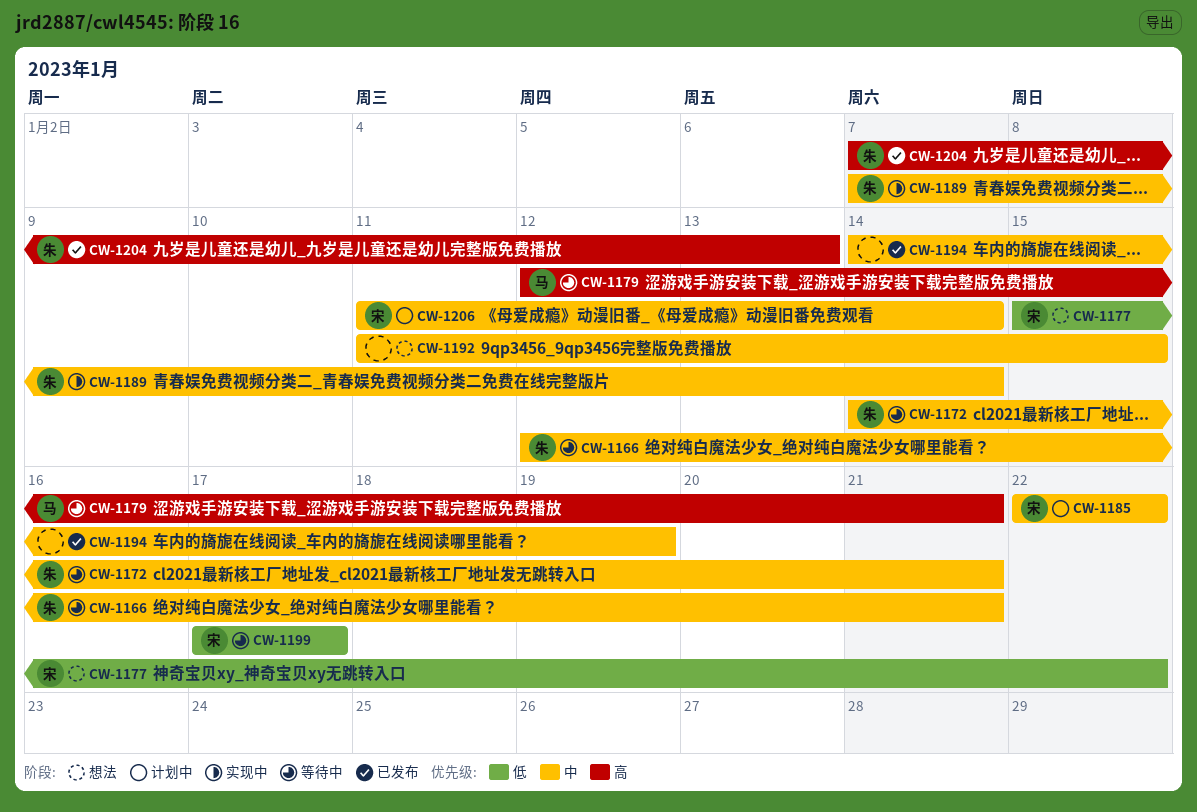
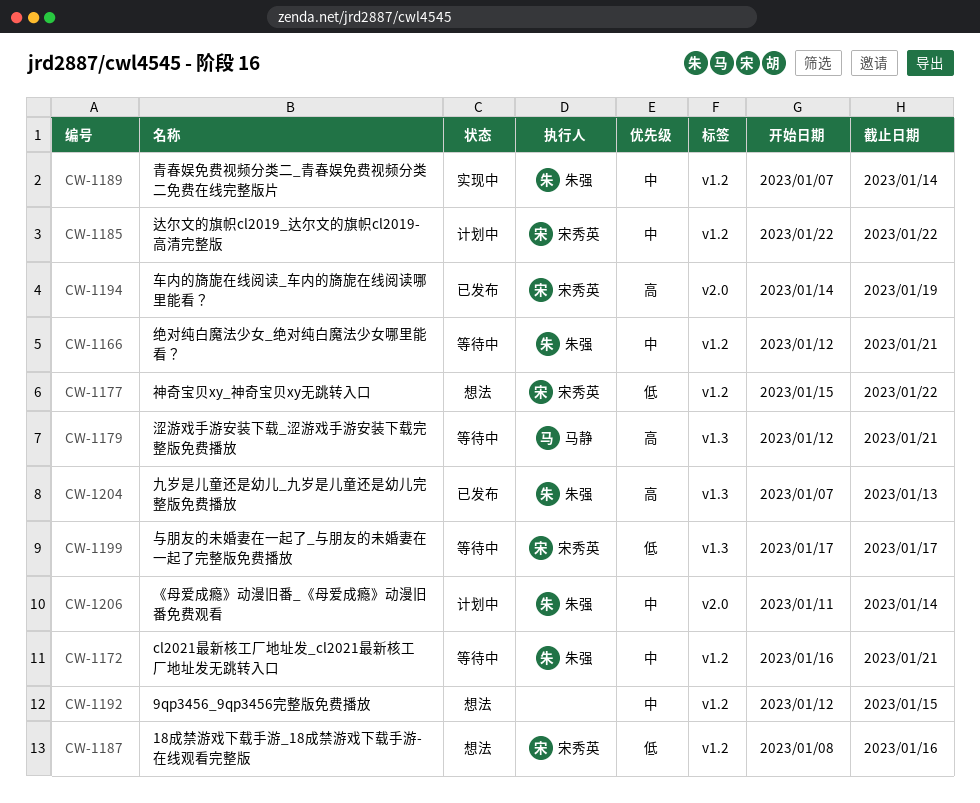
CW-1172, start: Jan 14 -> Jan 16
CW-1187: none -> present
CW-1192, start: Jan 11 -> Jan 12
CW-1194, owner: none -> 宋秀英
CW-1194, priority: 中 -> 高
CW-1206, owner: 宋秀英 -> 朱强

